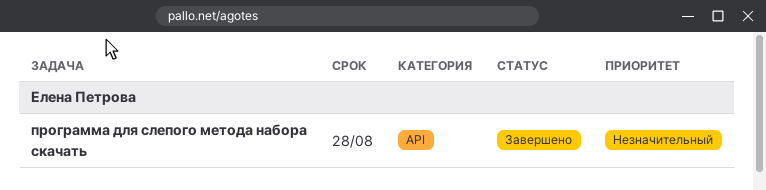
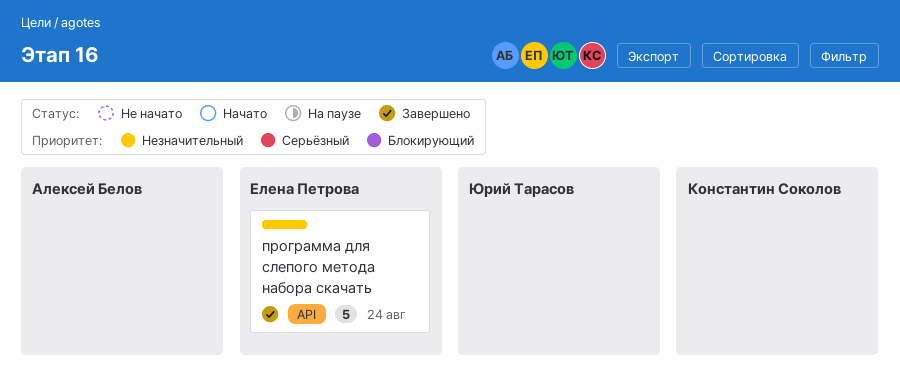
программа для слепого метода набора скачать, due: Aug 28 -> Aug 24

